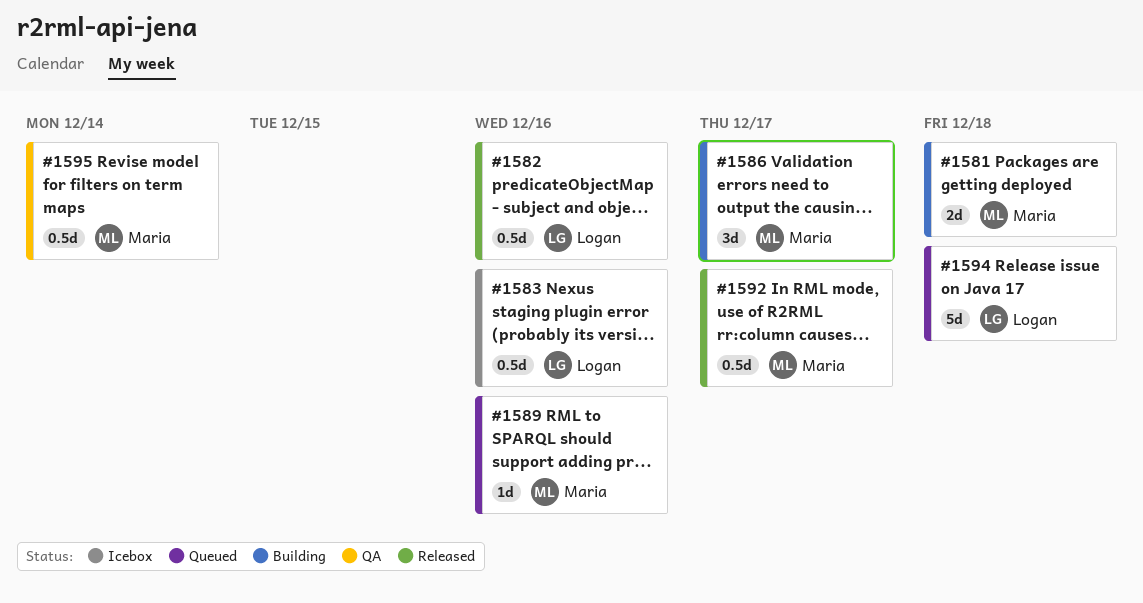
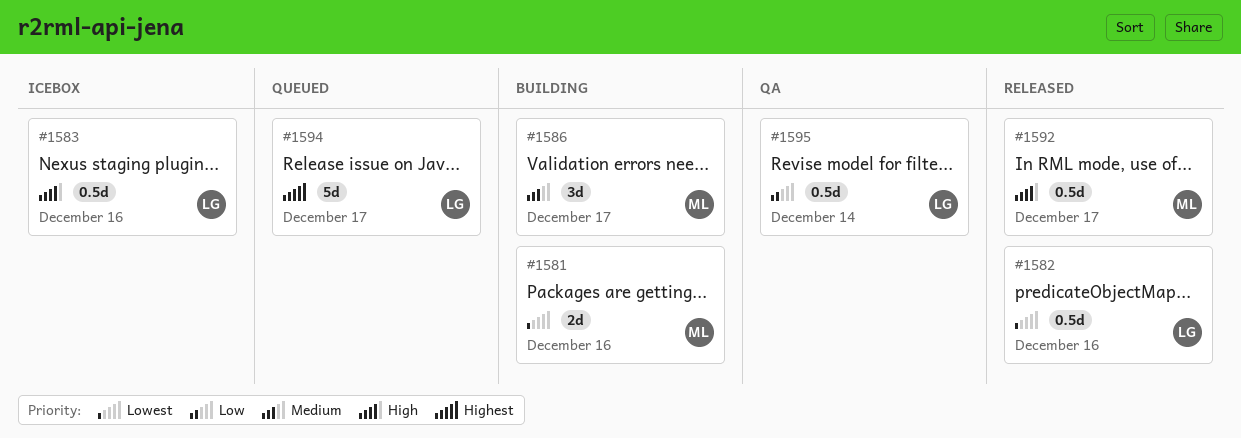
#1581, due: Dec 18 -> Dec 16
#1589: present -> none
#1594, due: Dec 18 -> Dec 17
#1595, owner: Maria -> Logan

